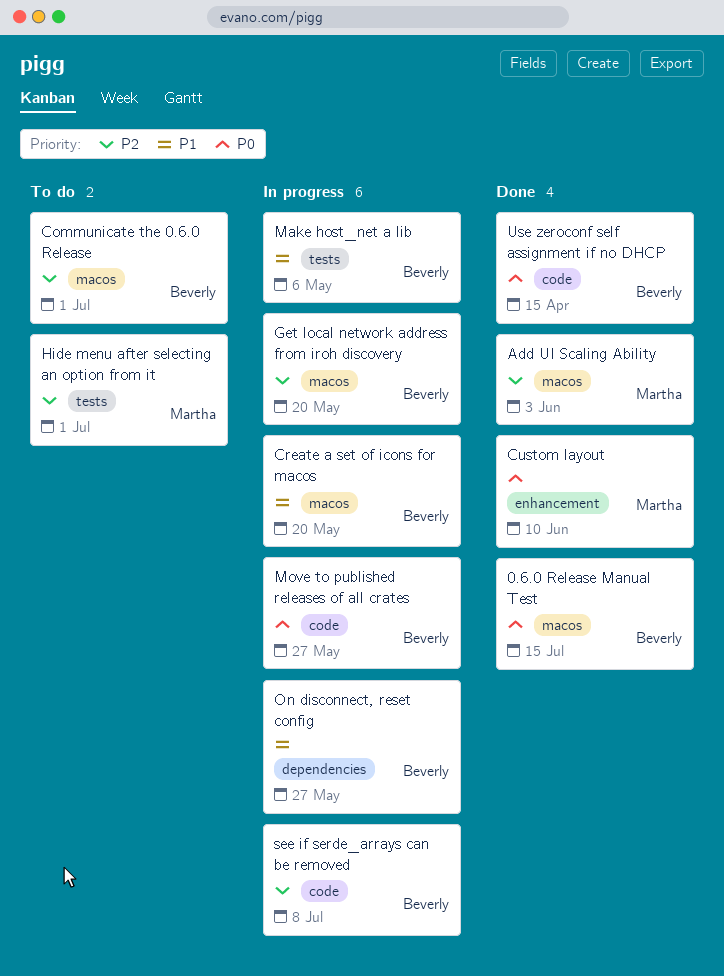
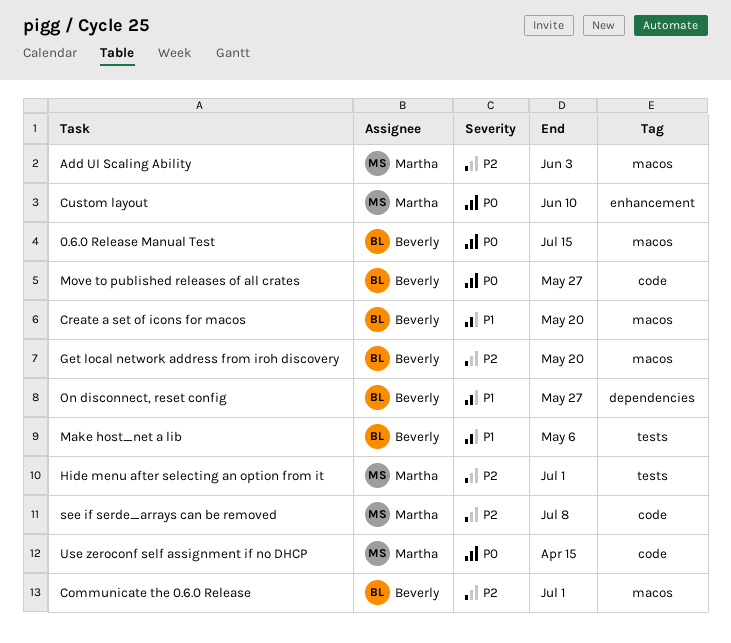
see if serde_arrays can be removed, owner: Beverly -> Martha
Use zeroconf self assignment if no DHCP, owner: Beverly -> Martha

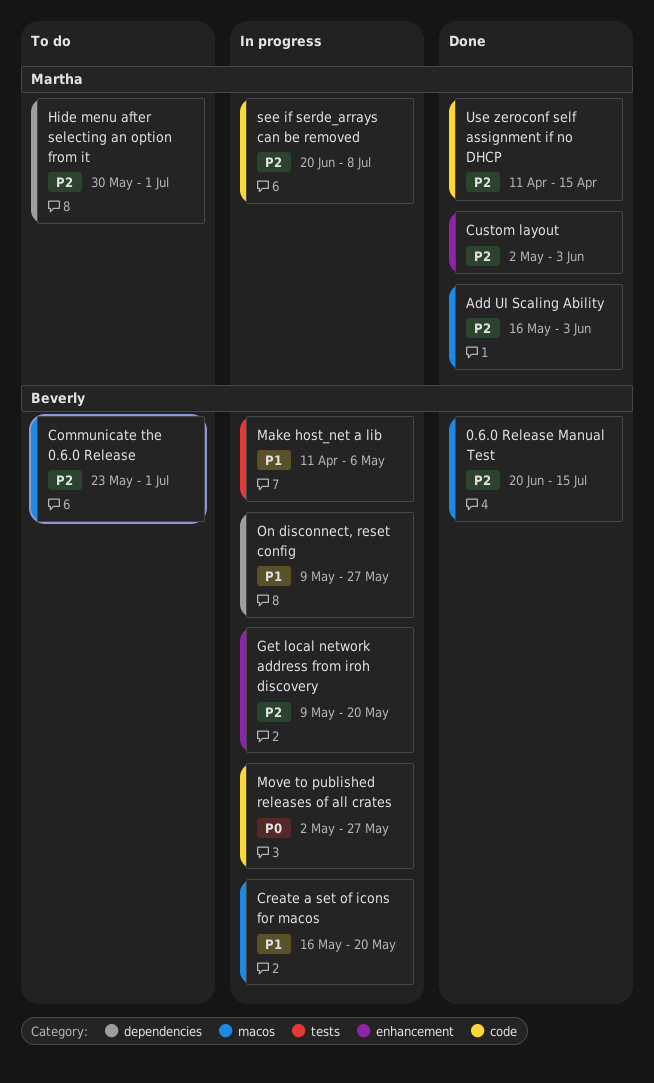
0.6.0 Release Manual Test, priority: P0 -> P2
Custom layout, priority: P0 -> P2
Custom layout, due: Jun 10 -> Jun 3
Get local network address from iroh discovery, label: macos -> enhancement
Hide menu after selecting an option from it, label: tests -> dependencies
Use zeroconf self assignment if no DHCP, priority: P0 -> P2

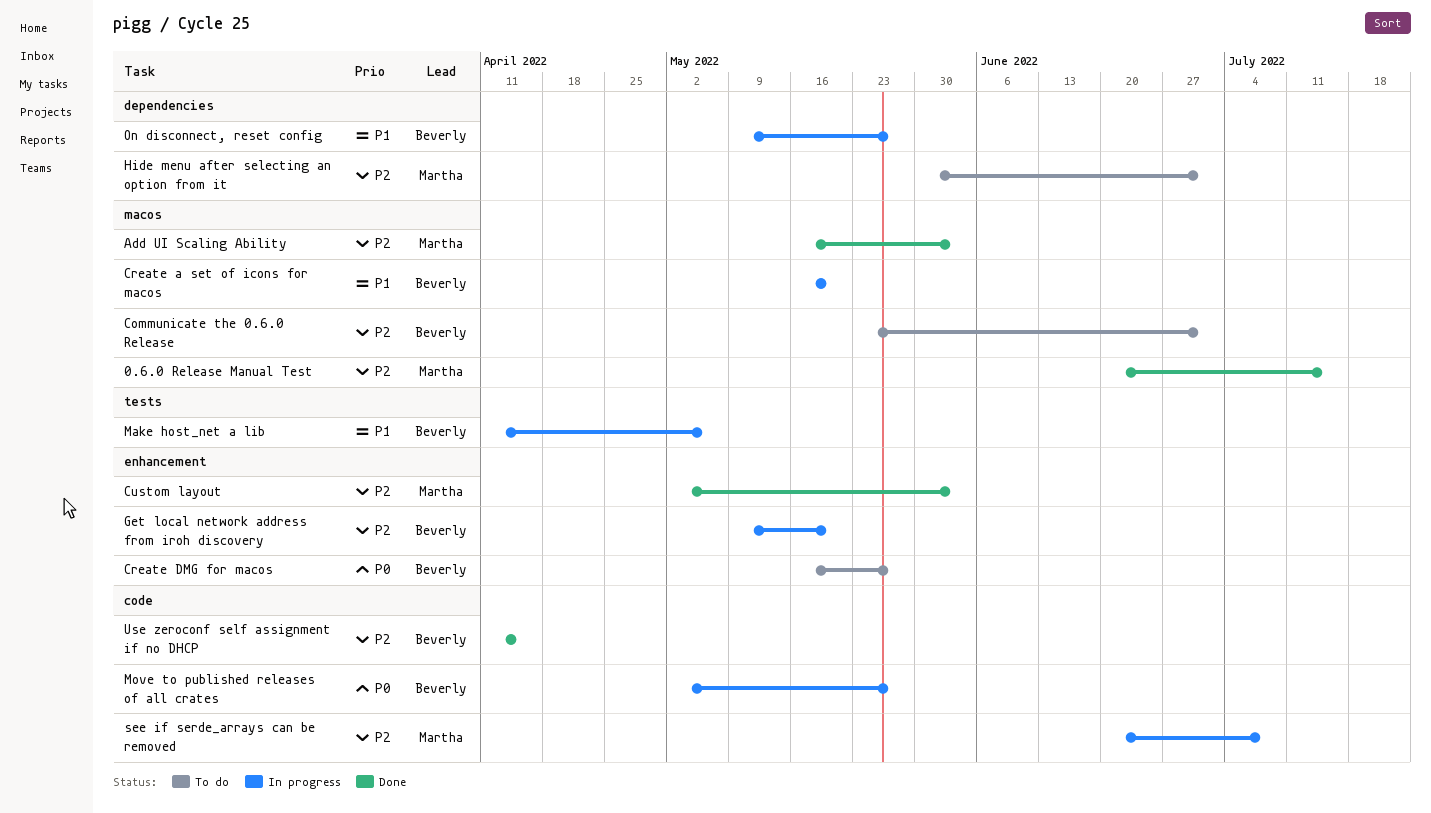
0.6.0 Release Manual Test, owner: Beverly -> Martha
Create DMG for macos: none -> present
Use zeroconf self assignment if no DHCP, owner: Martha -> Beverly

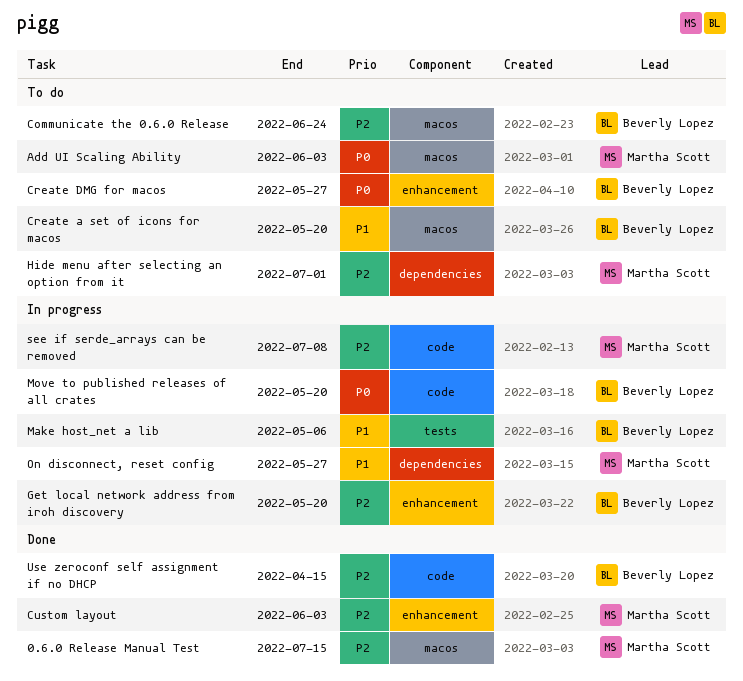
Add UI Scaling Ability, status: Done -> To do
Add UI Scaling Ability, priority: P2 -> P0
Communicate the 0.6.0 Release, due: Jul 1 -> Jun 24
Create a set of icons for macos, status: In progress -> To do
Move to published releases of all crates, due: May 27 -> May 20
On disconnect, reset config, owner: Beverly Lopez -> Martha Scott

